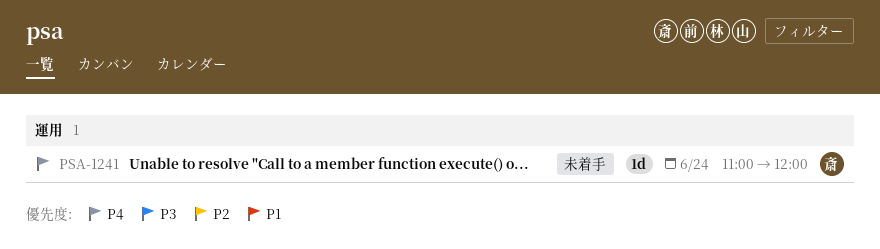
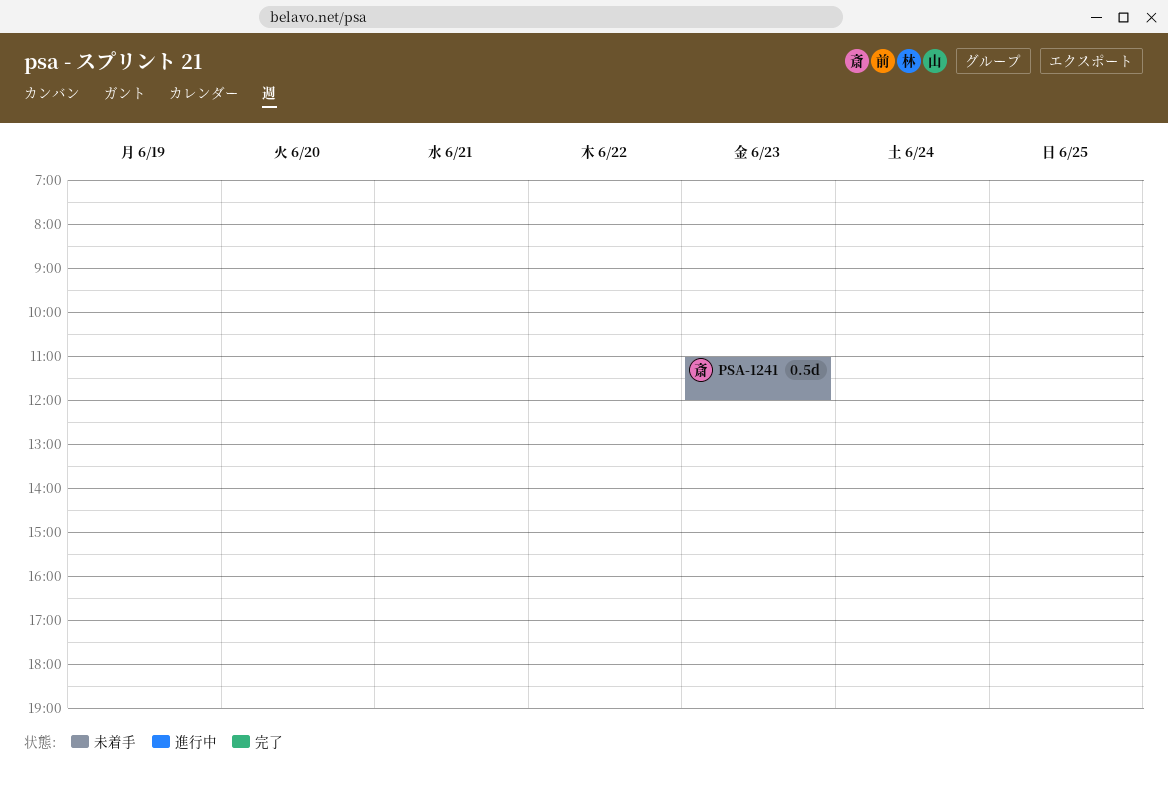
PSA-1241, estimate: 1d -> 0.5d
PSA-1241, day: Jun 24 -> Jun 23

